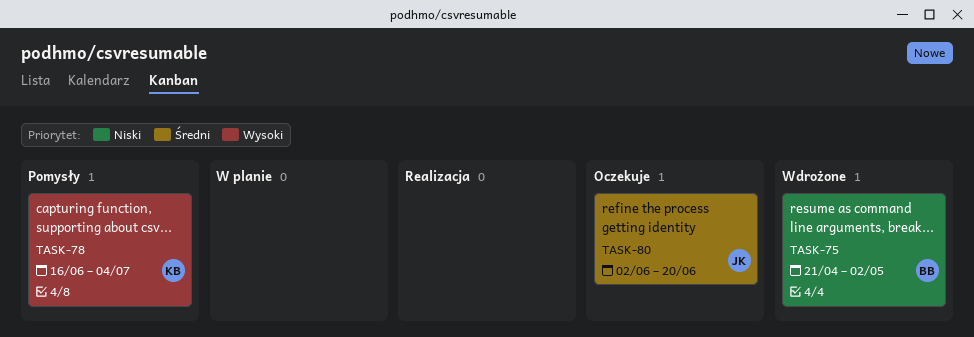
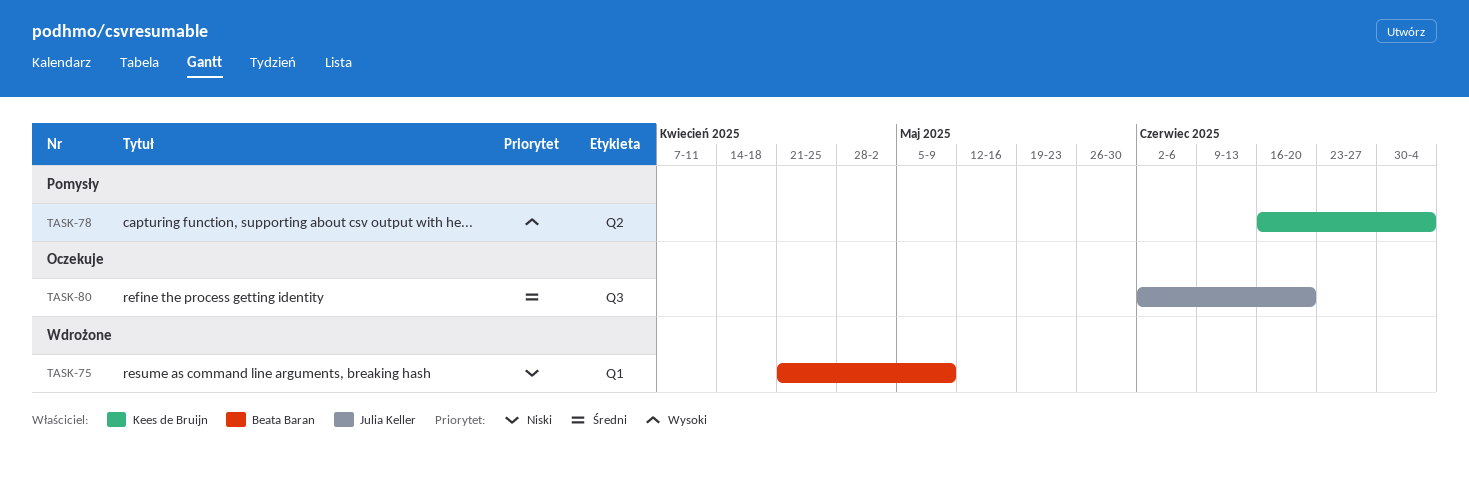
TASK-75, due: May 2 -> May 9

